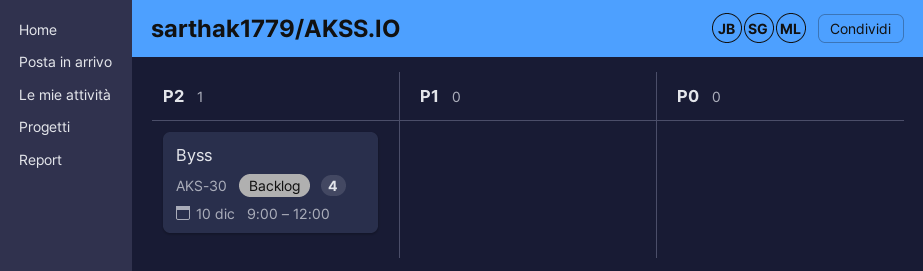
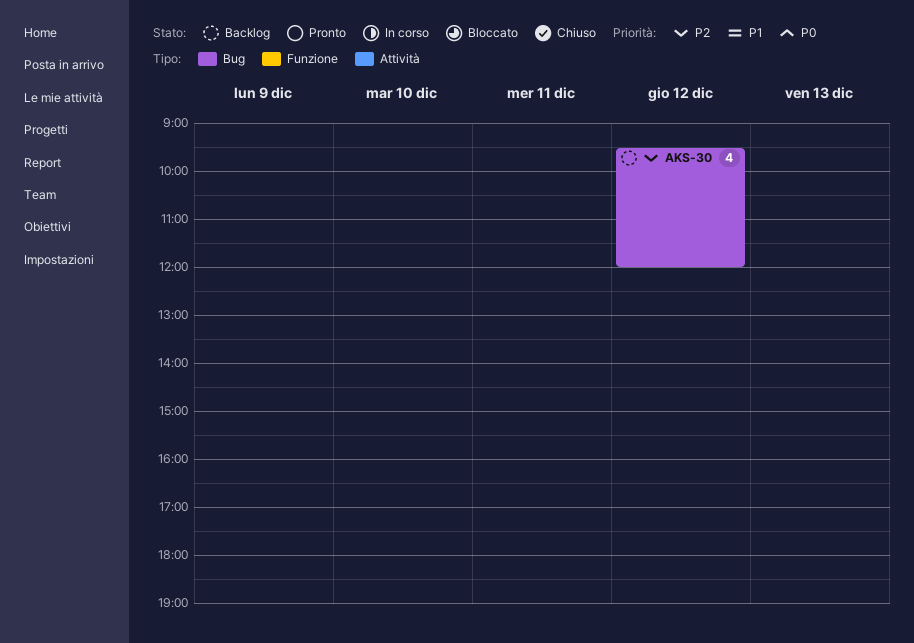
AKS-30, day: Dec 10 -> Dec 12
AKS-30, begins: 09:00 -> 09:30

